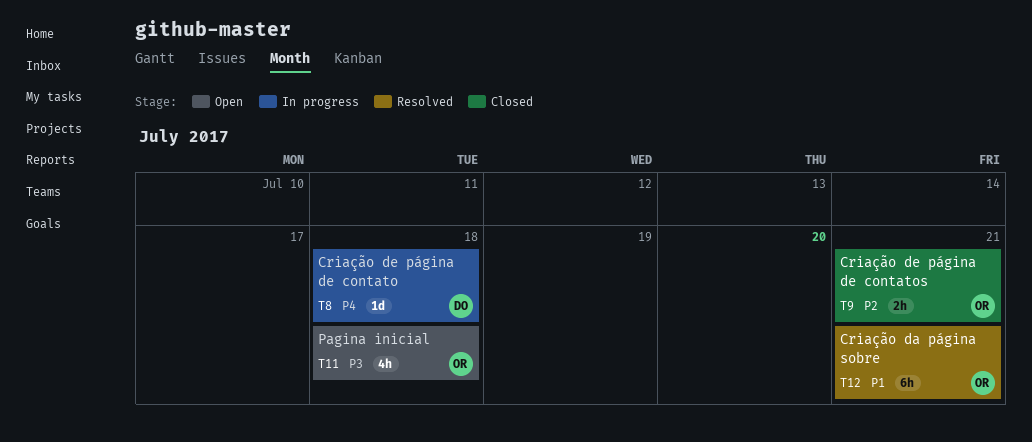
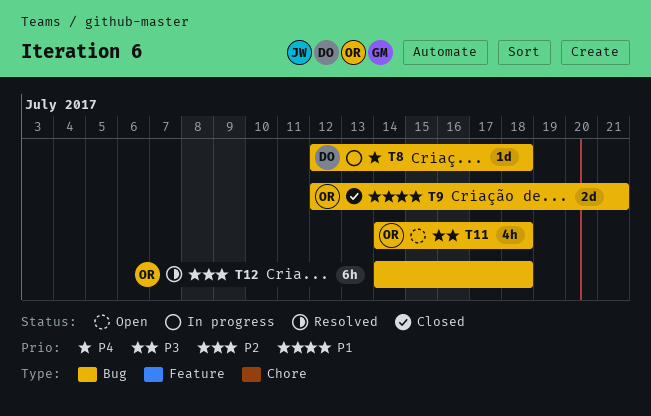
T9, priority: P2 -> P1
T9, estimate: 2h -> 2d
T12, priority: P1 -> P2
T12, due: Jul 21 -> Jul 18

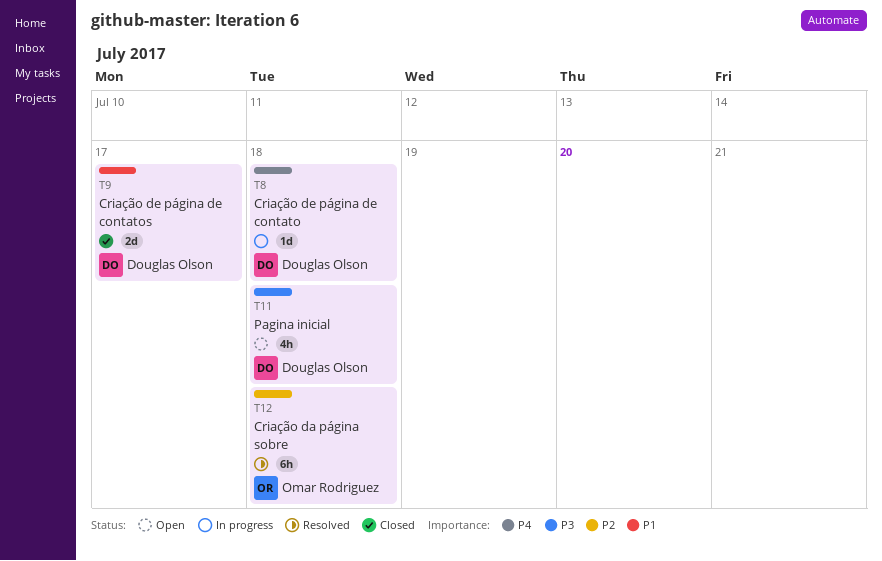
T9, owner: Omar Rodriguez -> Douglas Olson
T9, due: Jul 21 -> Jul 17
T11, owner: Omar Rodriguez -> Douglas Olson

